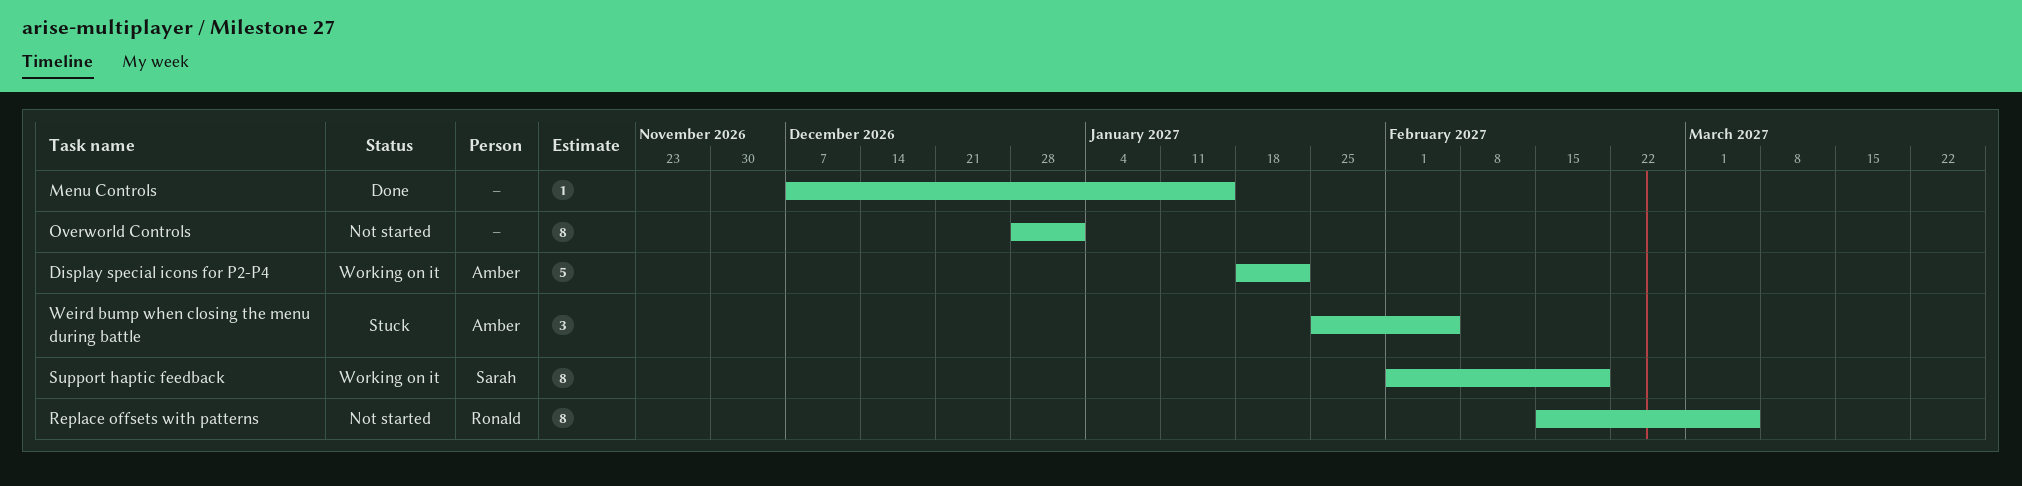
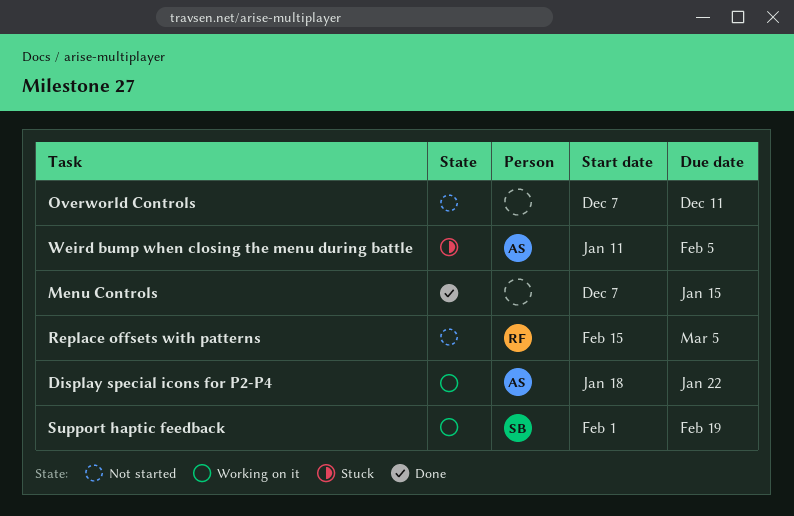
Overworld Controls, start: Dec 28 -> Dec 7
Overworld Controls, due: Jan 1 -> Dec 11
Weird bump when closing the menu during battle, start: Jan 25 -> Jan 11

